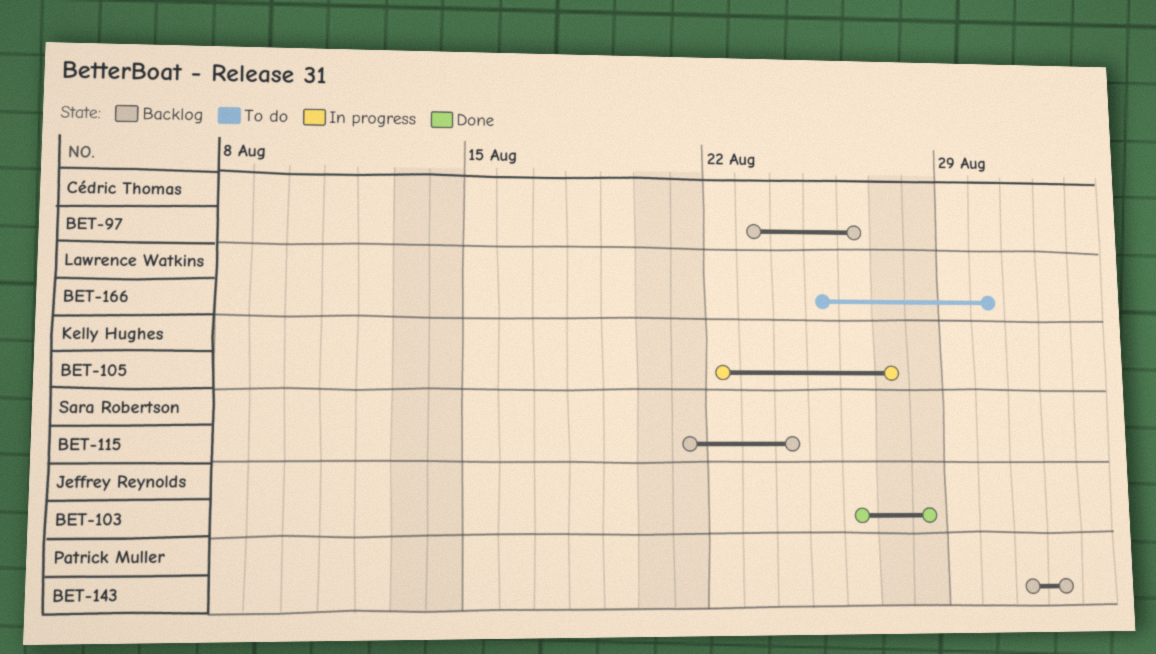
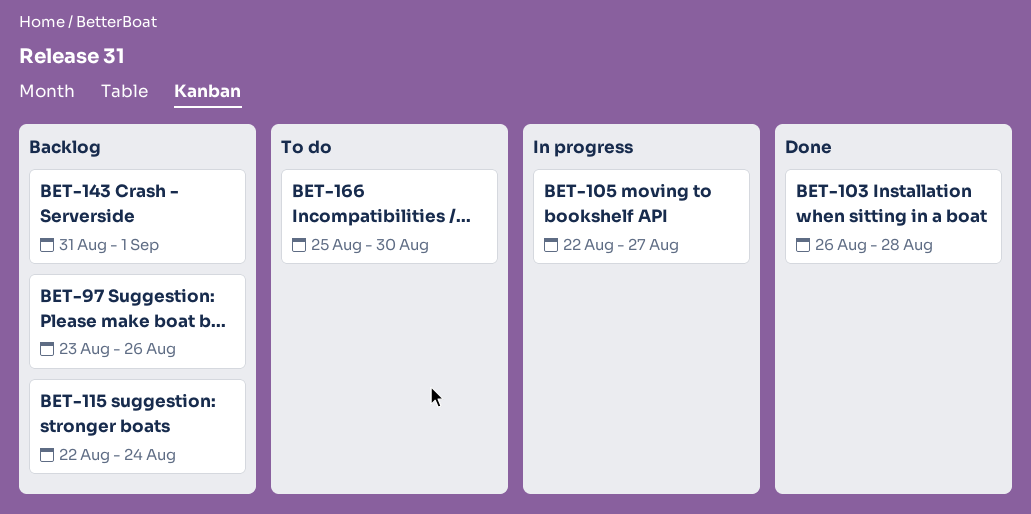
BET-115, start: Aug 21 -> Aug 22

